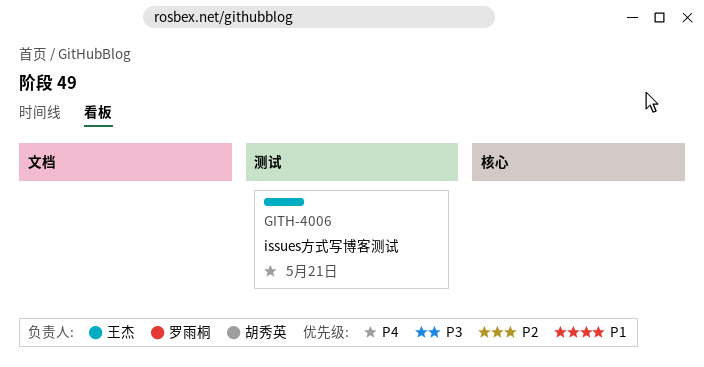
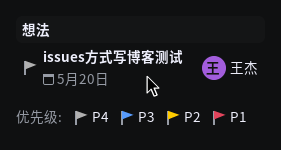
issues方式写博客测试, due: May 21 -> May 20

